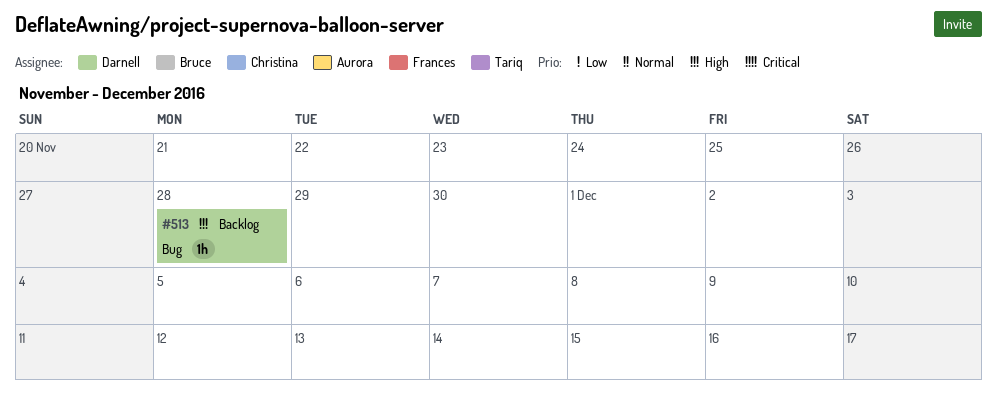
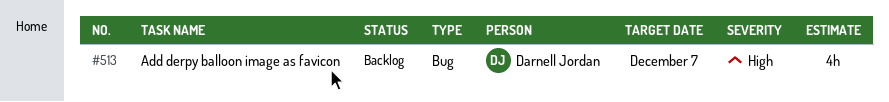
#513, estimate: 1h -> 4h
#513, due: Nov 28 -> Dec 7

